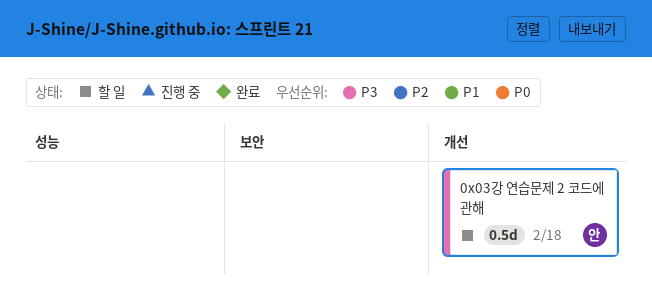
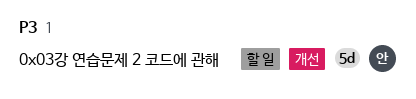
0x03강 연습문제 2 코드에 관해, estimate: 0.5d -> 5d

